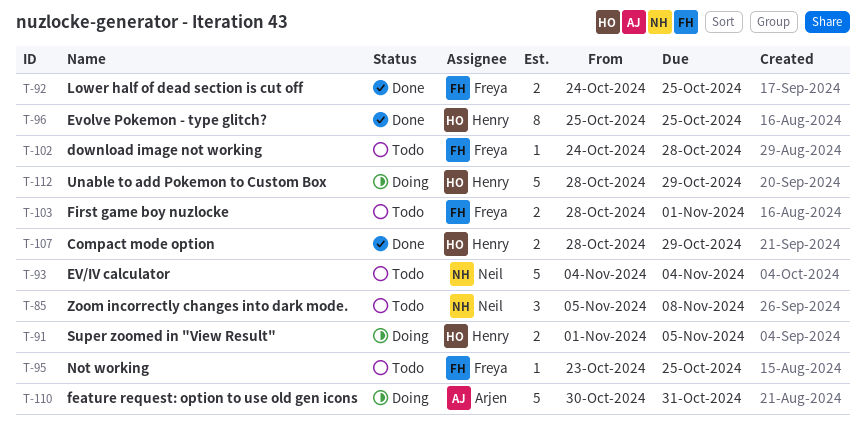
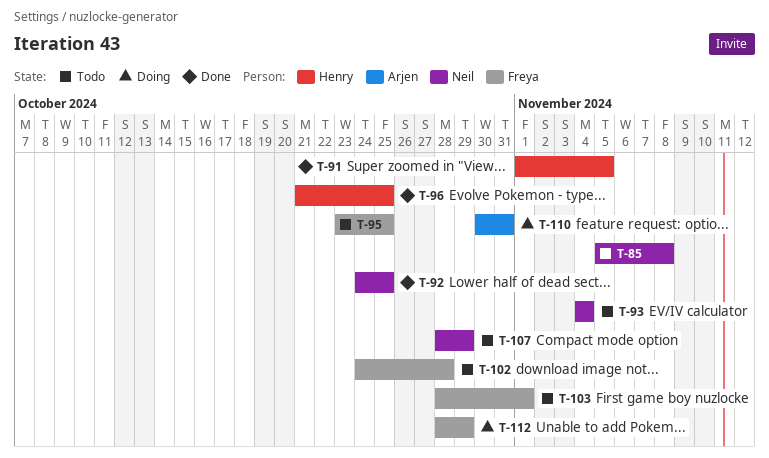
T-91, status: Doing -> Done
T-92, owner: Freya -> Neil
T-96, start: Oct 25 -> Oct 21
T-107, status: Done -> Todo
T-107, owner: Henry -> Neil
T-112, owner: Henry -> Freya

